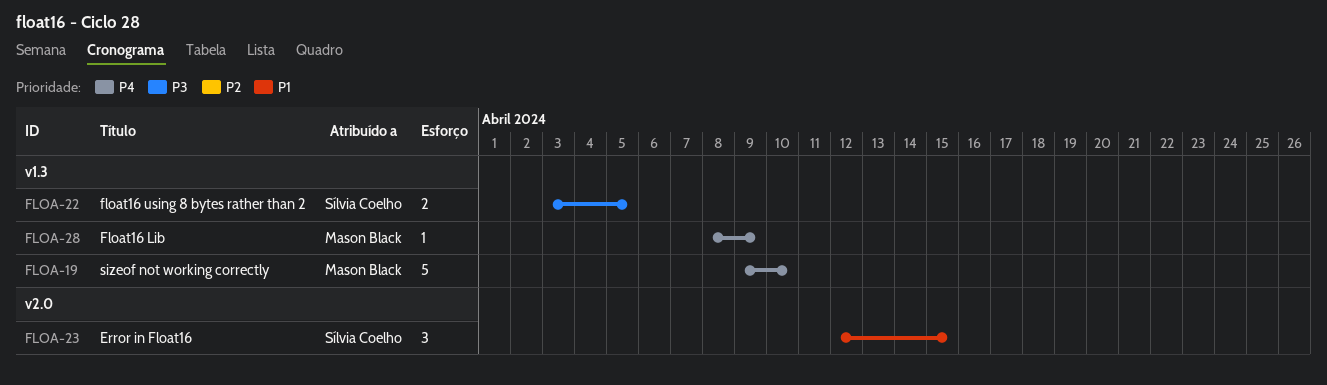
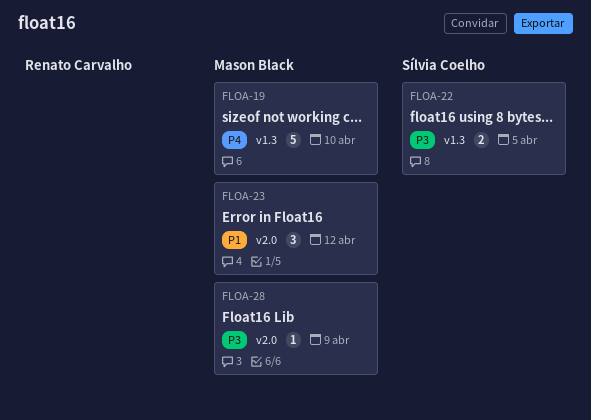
FLOA-23, owner: Sílvia Coelho -> Mason Black
FLOA-23, due: Apr 15 -> Apr 12
FLOA-28, priority: P4 -> P3
FLOA-28, label: v1.3 -> v2.0

